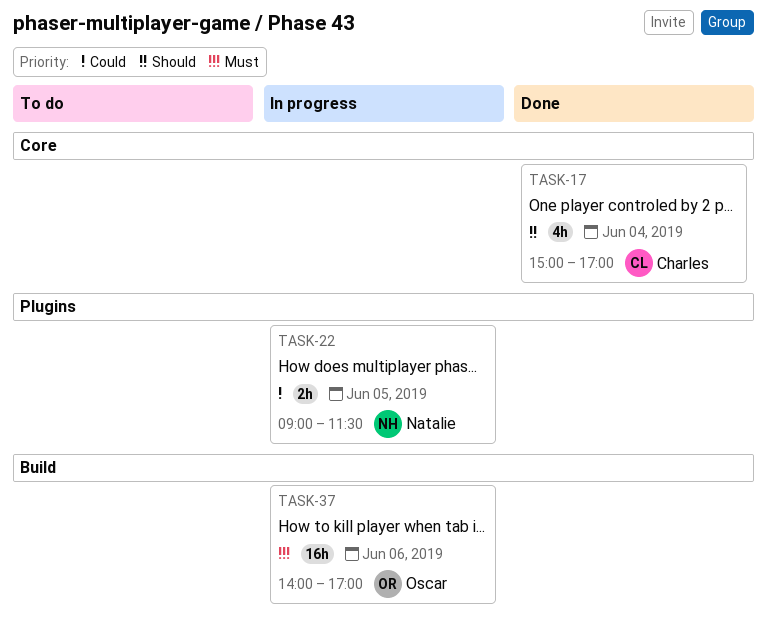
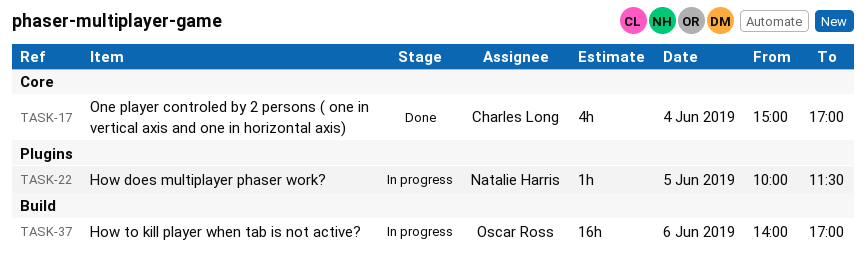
TASK-22, estimate: 2h -> 1h
TASK-22, begins: 09:00 -> 10:00

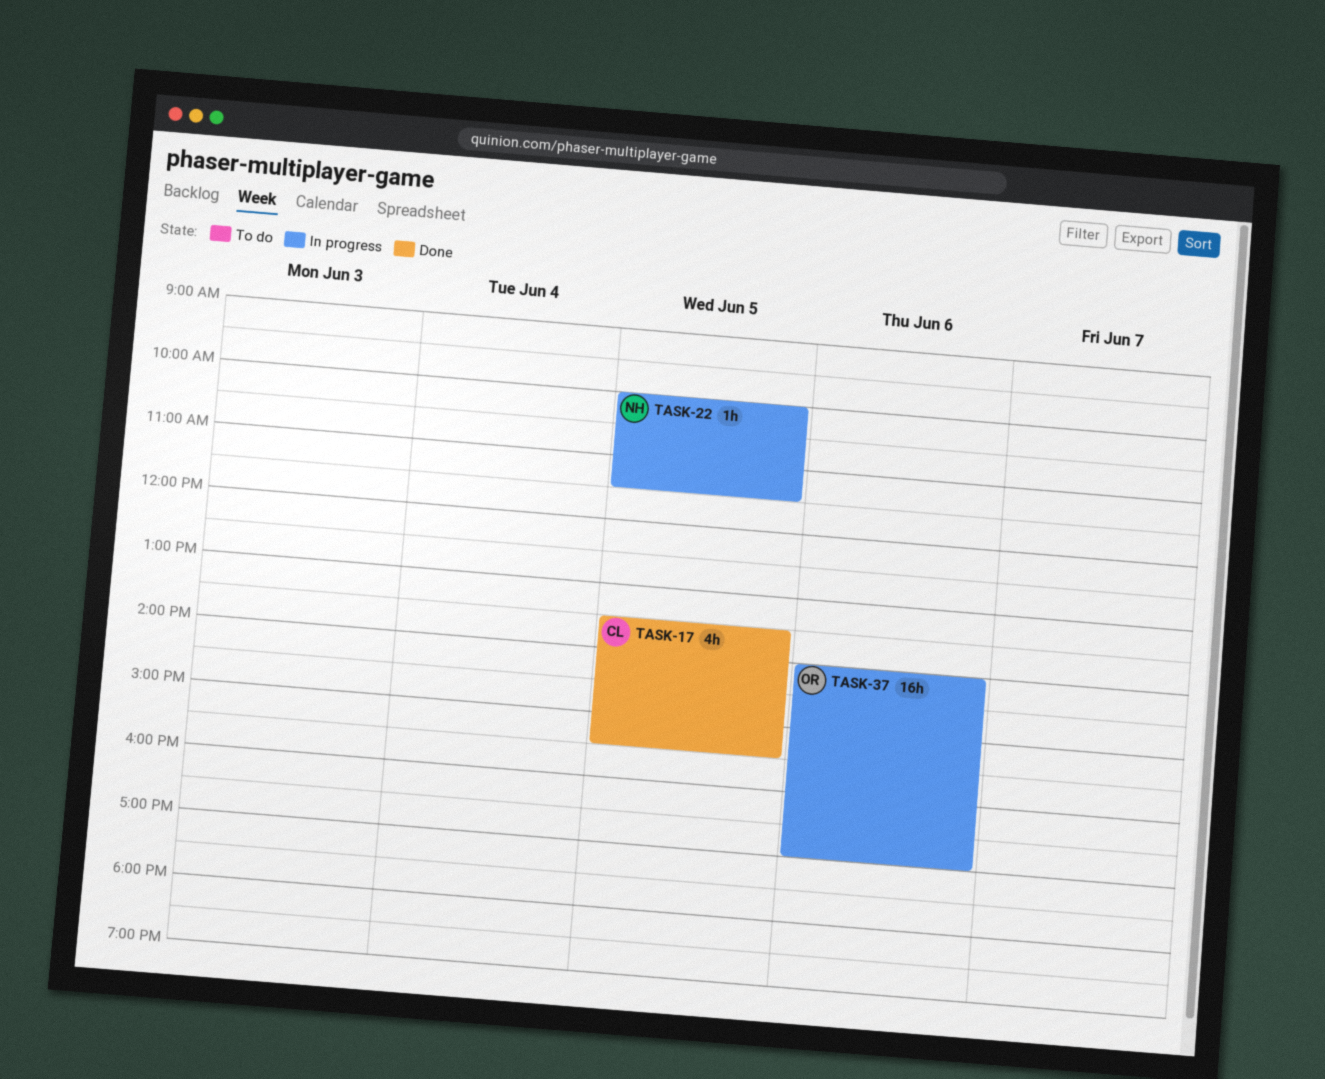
TASK-17, day: Jun 4 -> Jun 5
TASK-17, begins: 15:00 -> 13:30
TASK-17, ends: 17:00 -> 15:30

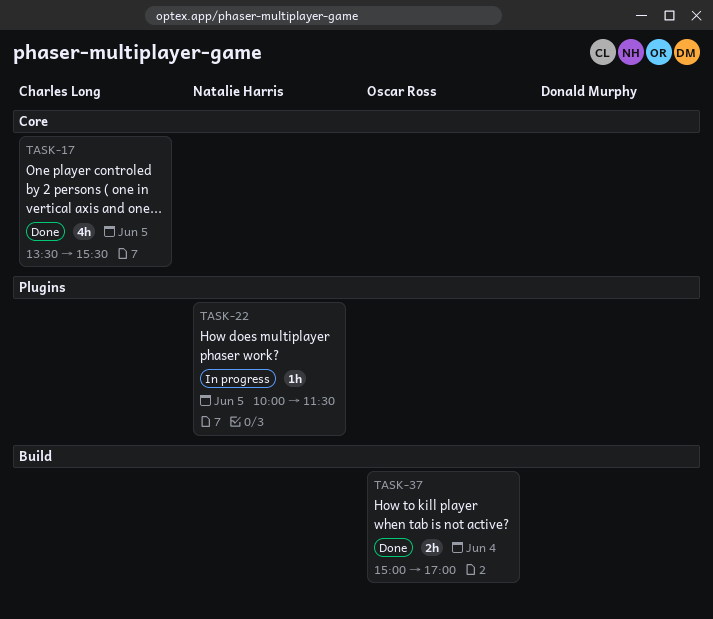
TASK-37, status: In progress -> Done
TASK-37, estimate: 16h -> 2h
TASK-37, day: Jun 6 -> Jun 4
TASK-37, begins: 14:00 -> 15:00

